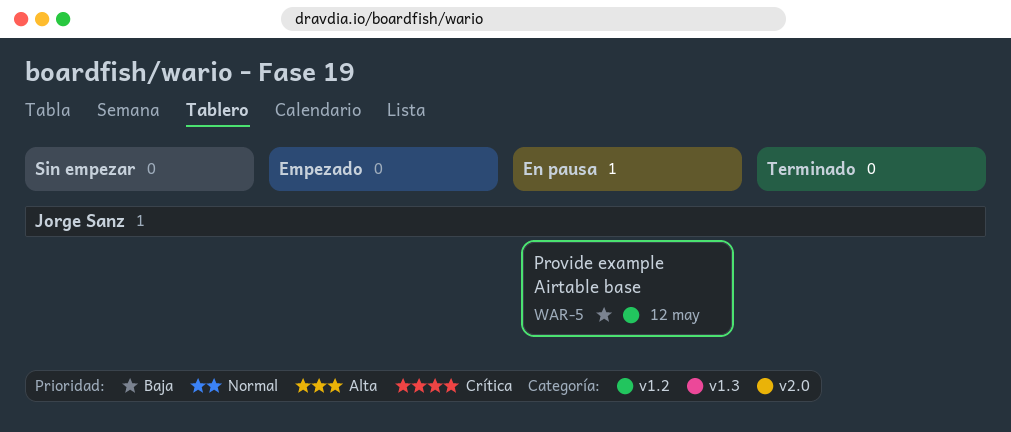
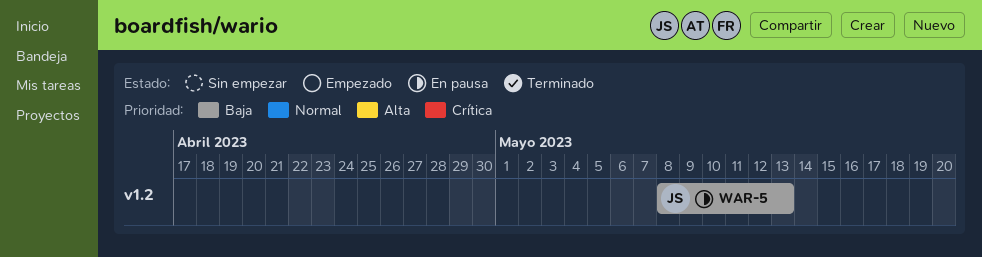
WAR-5, due: May 12 -> May 13

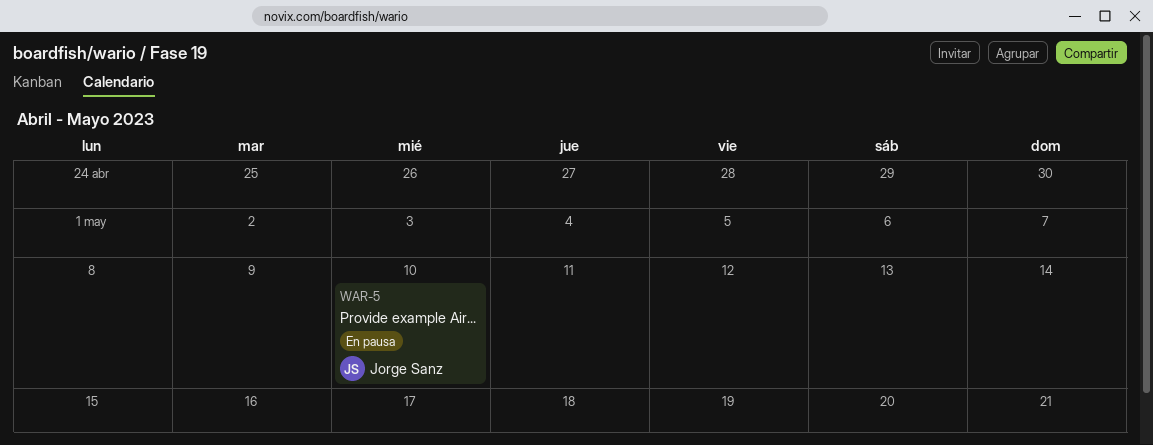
WAR-5, due: May 13 -> May 10

